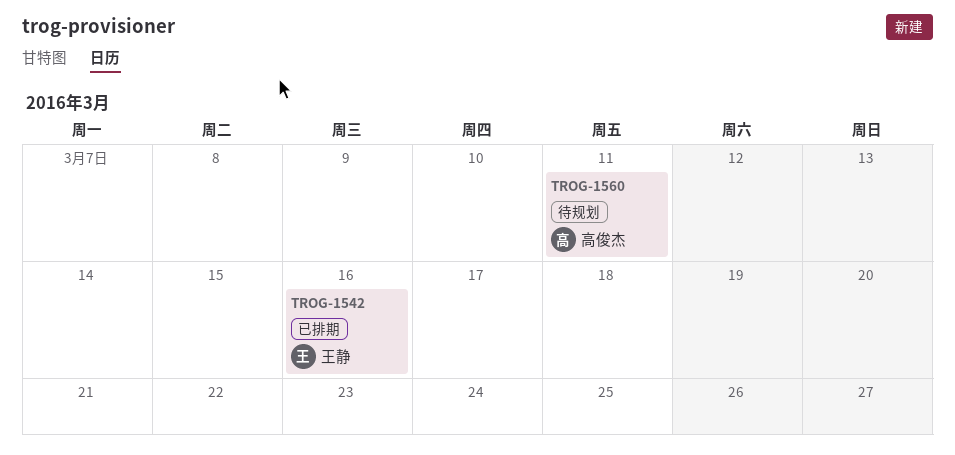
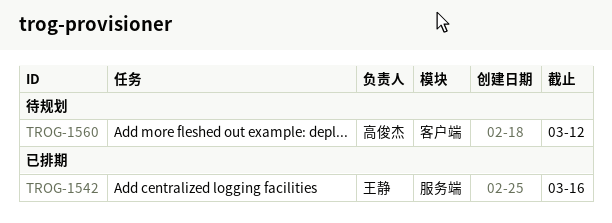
TROG-1560, due: Mar 11 -> Mar 12

